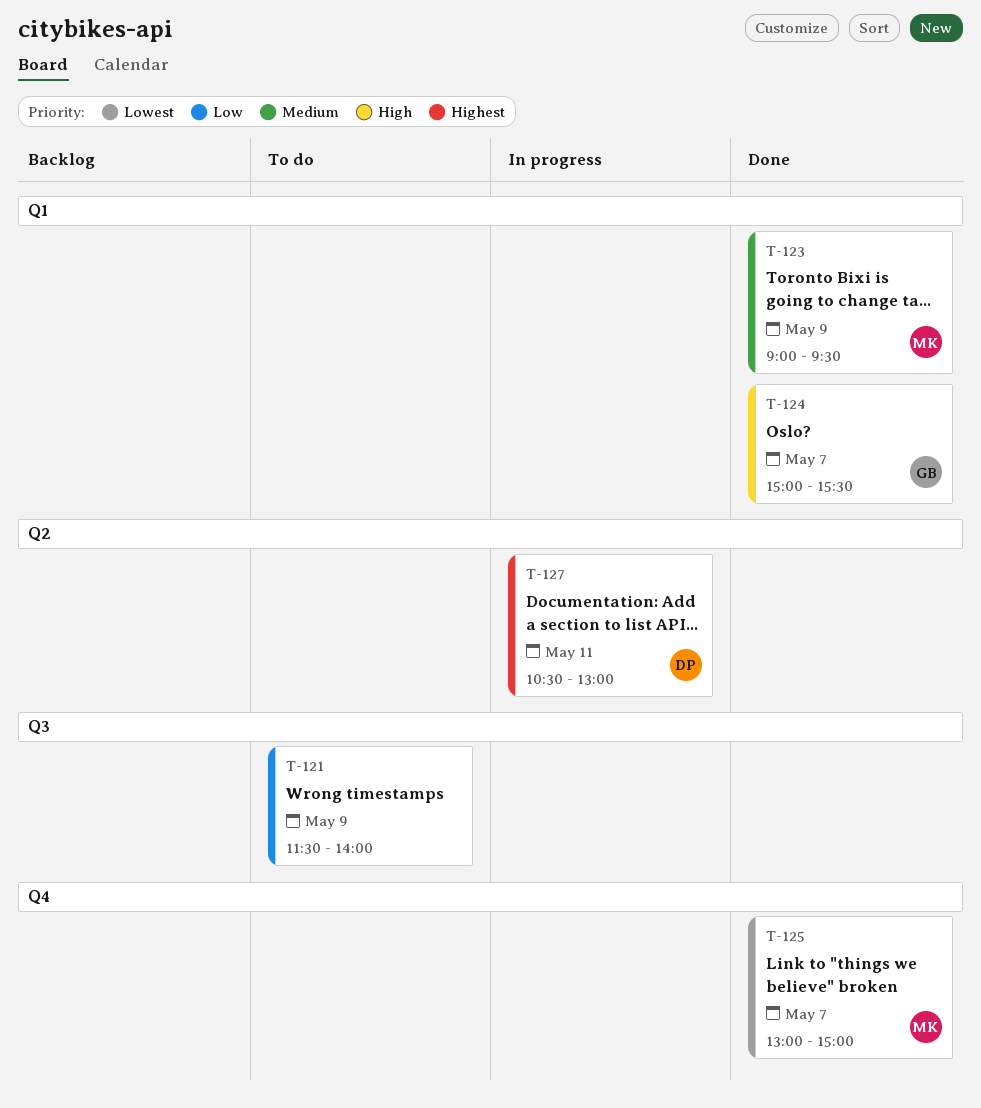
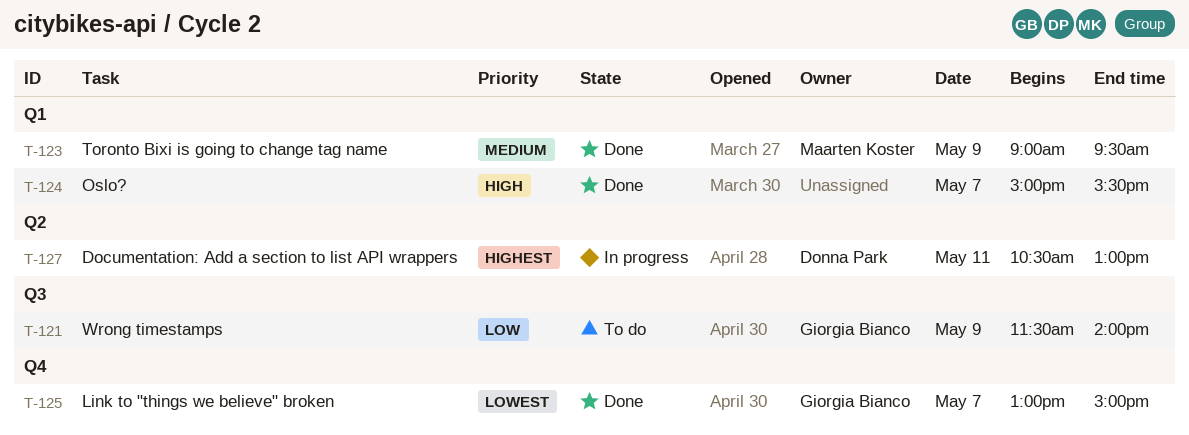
T-121, owner: none -> Giorgia Bianco
T-124, owner: Giorgia Bianco -> none
T-125, owner: Maarten Koster -> Giorgia Bianco

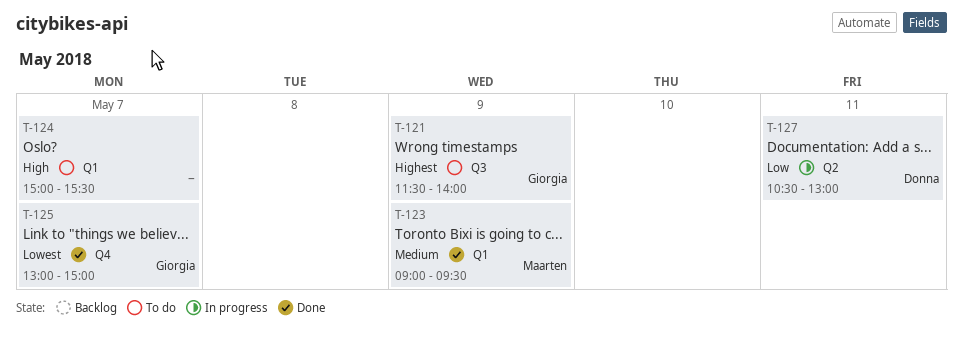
T-121, priority: Low -> Highest
T-124, status: Done -> To do
T-127, priority: Highest -> Low

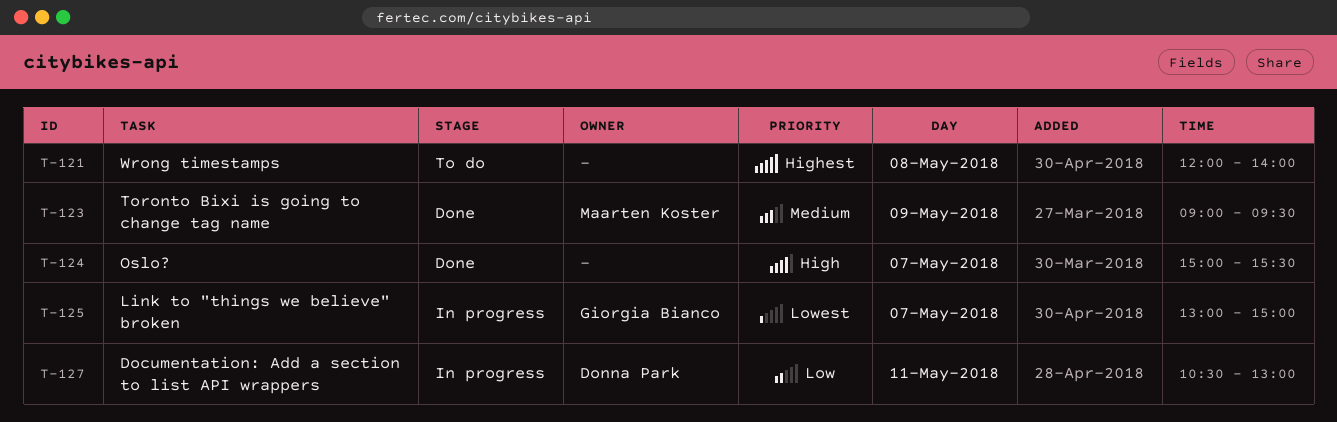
T-121, owner: Giorgia Bianco -> none
T-121, day: May 9 -> May 8
T-121, begins: 11:30 -> 12:00
T-124, status: To do -> Done
T-125, status: Done -> In progress

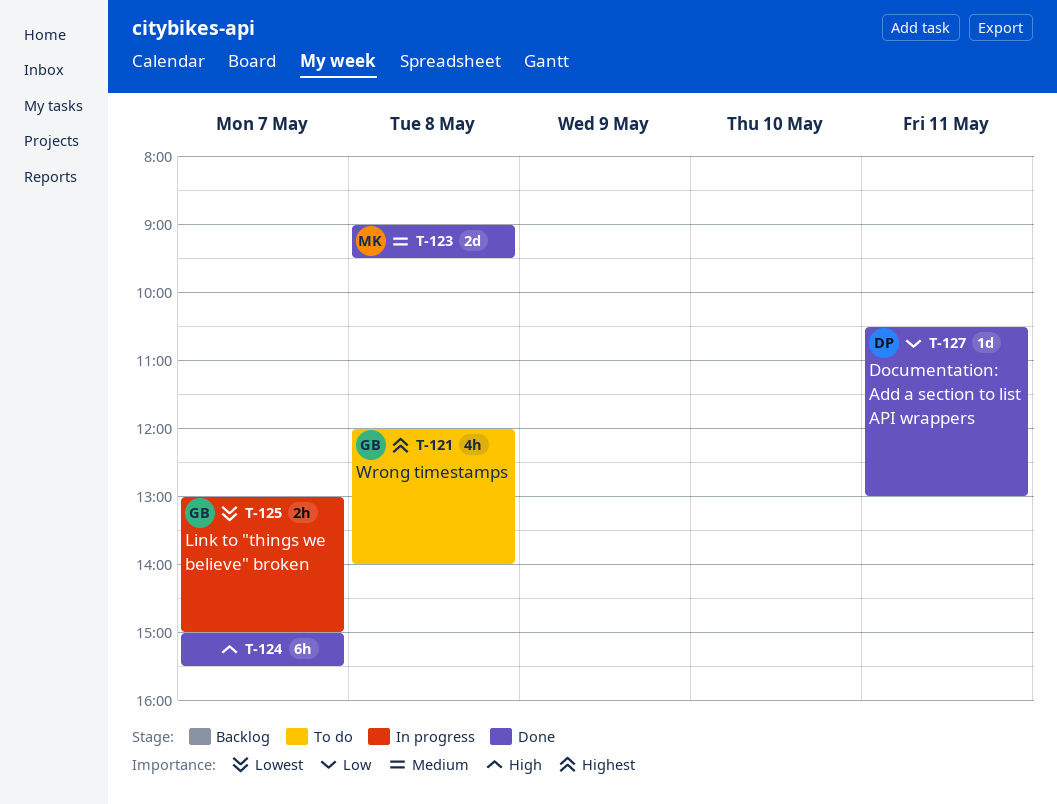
T-121, owner: none -> Giorgia Bianco
T-123, day: May 9 -> May 8
T-127, status: In progress -> Done

